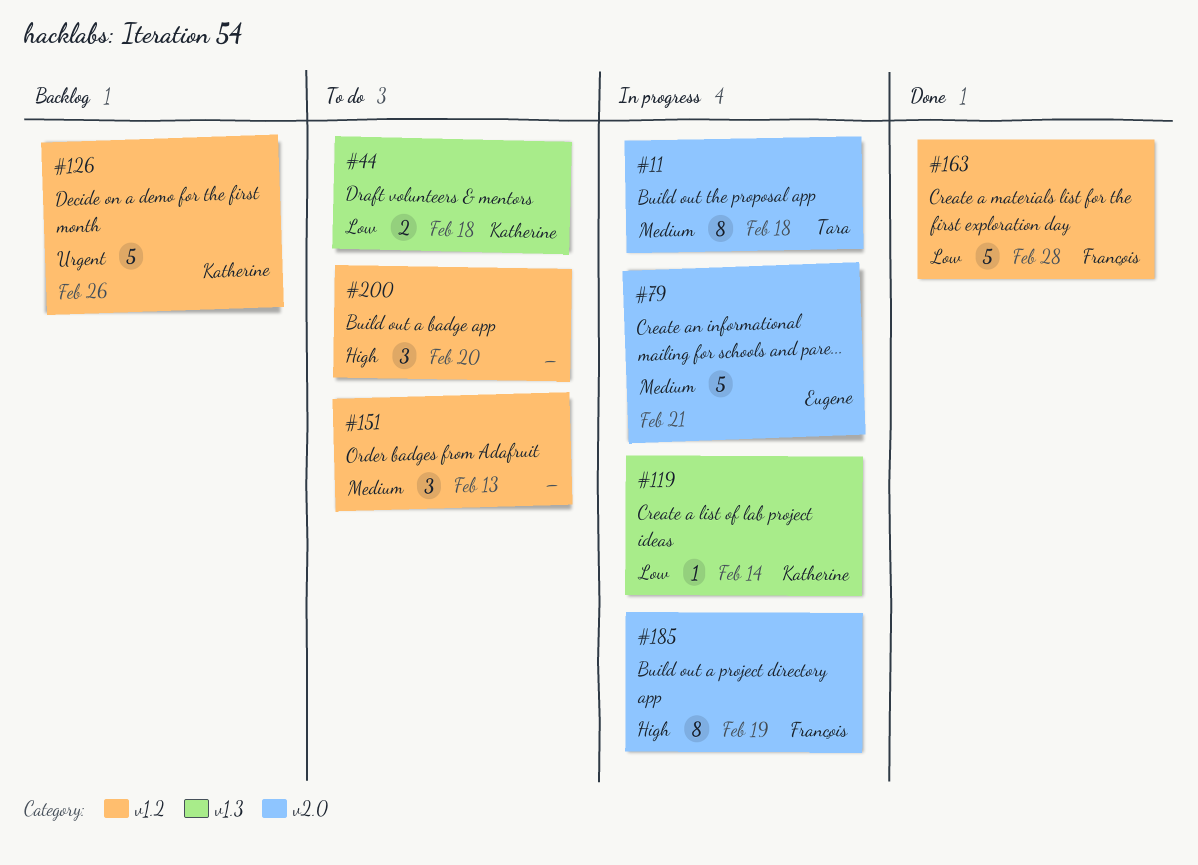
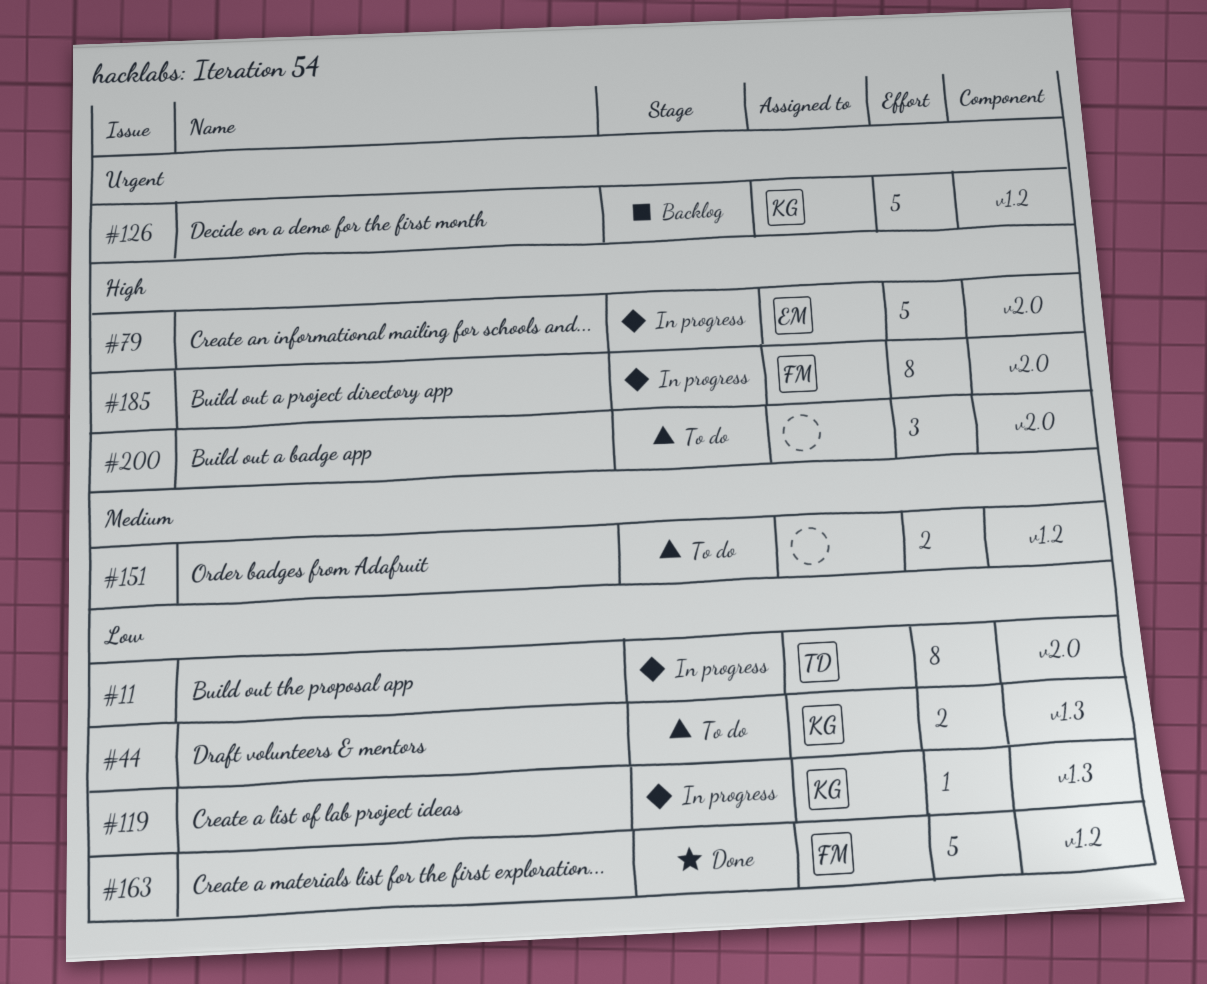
#11, priority: Medium -> Low
#79, priority: Medium -> High
#151, estimate: 3 -> 2
#200, label: v1.2 -> v2.0

